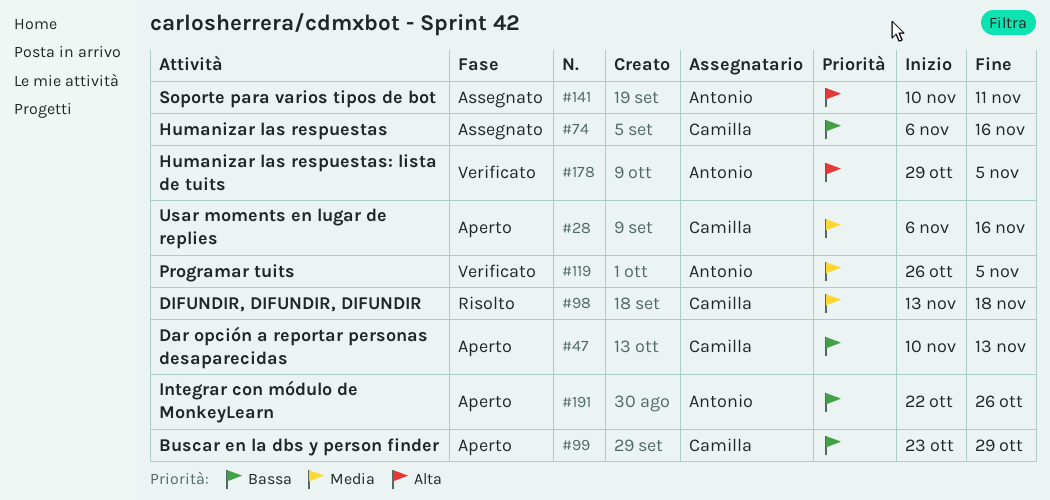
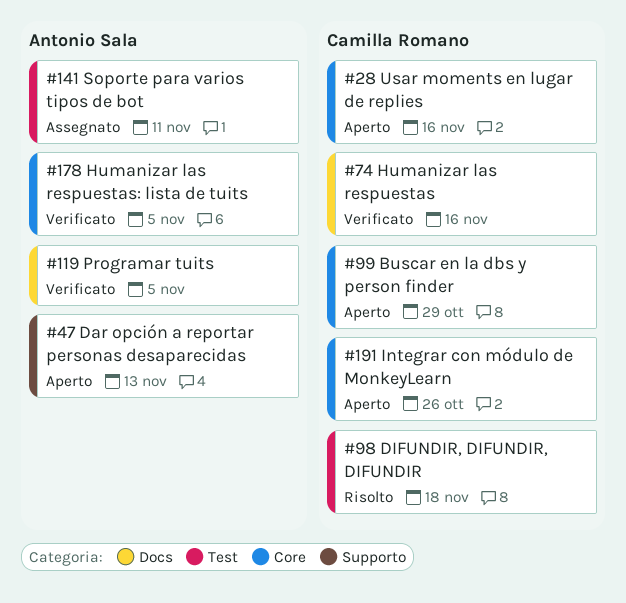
#47, owner: Camilla Romano -> Antonio Sala
#74, status: Assegnato -> Verificato
#191, owner: Antonio Sala -> Camilla Romano

